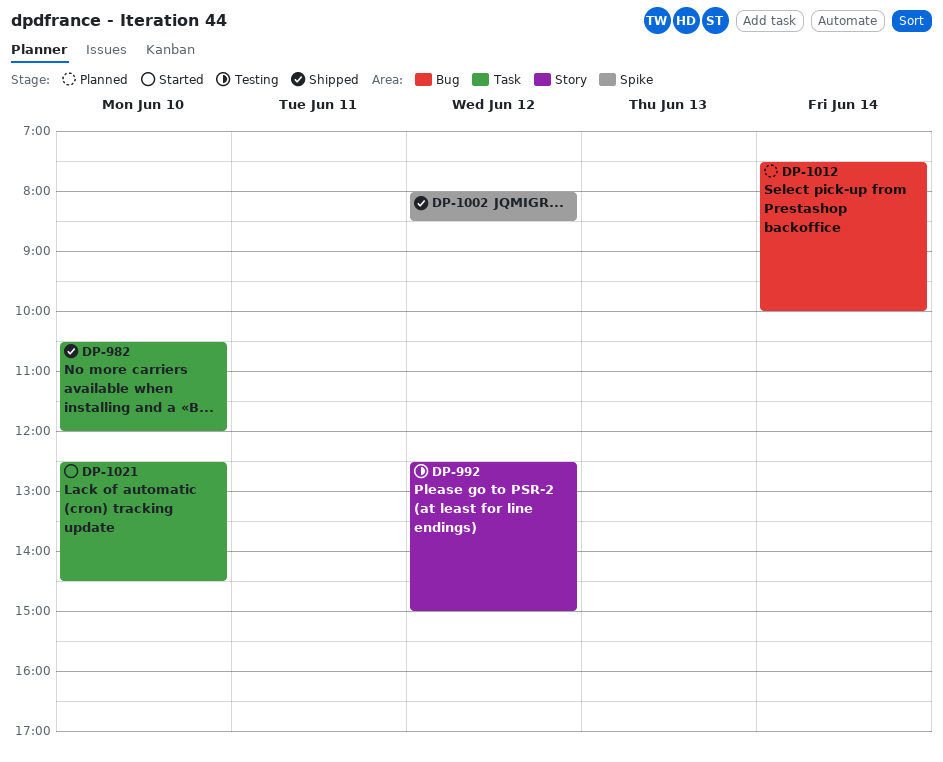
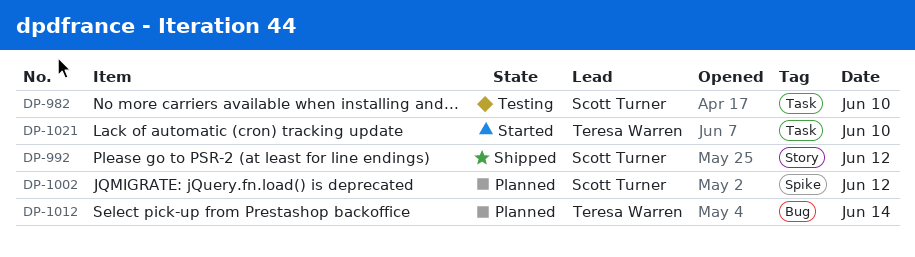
DP-982, status: Shipped -> Testing
DP-992, status: Testing -> Shipped
DP-1002, status: Shipped -> Planned

